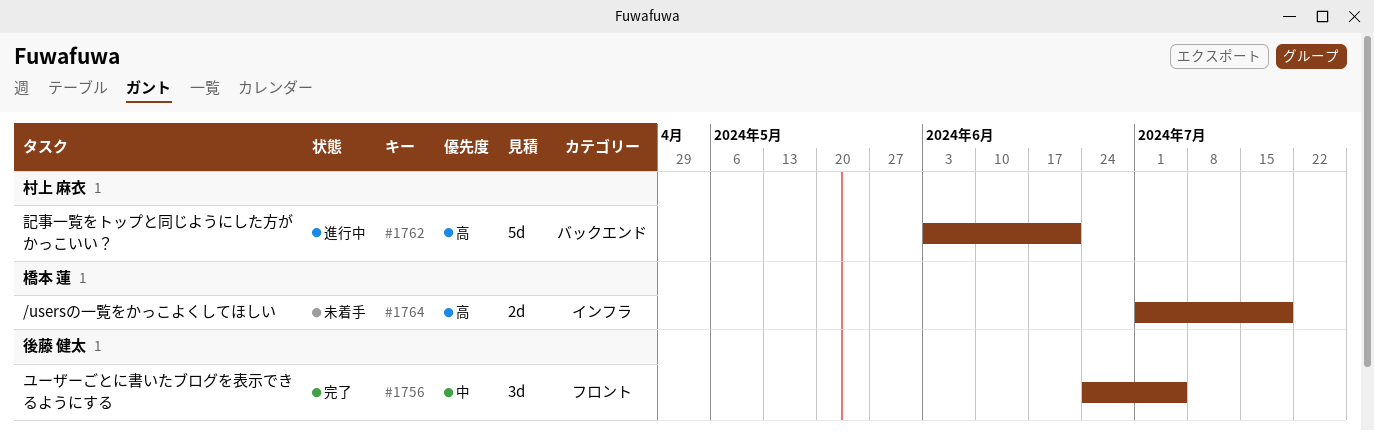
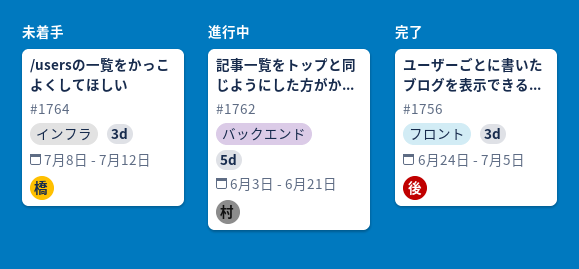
#1764, estimate: 2d -> 3d
#1764, start: Jul 1 -> Jul 8
#1764, due: Jul 19 -> Jul 12

